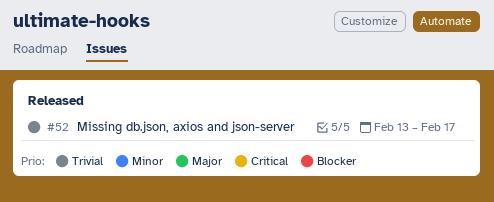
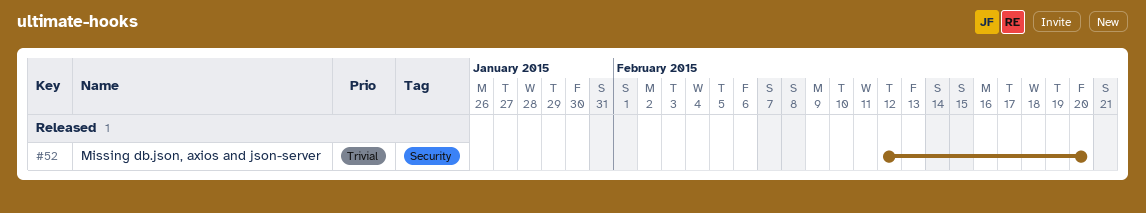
#52, start: Feb 13 -> Feb 12
#52, due: Feb 17 -> Feb 20

